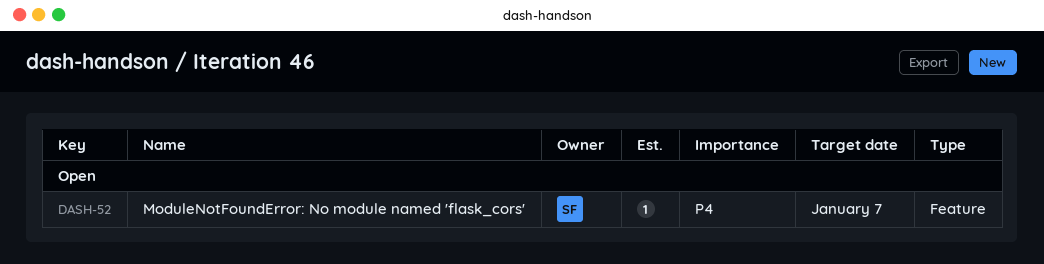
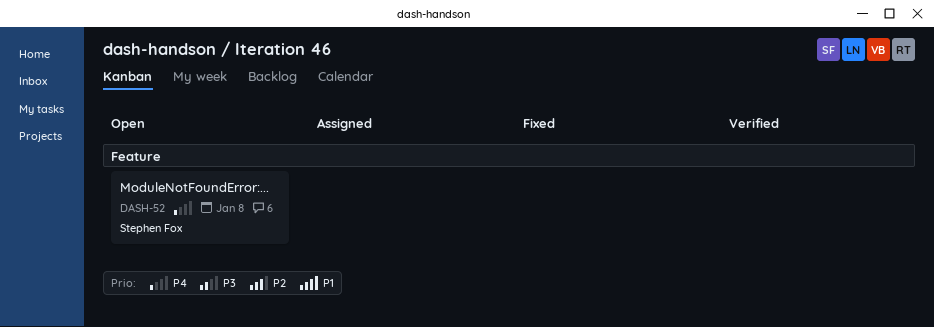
DASH-52, due: Jan 7 -> Jan 8

